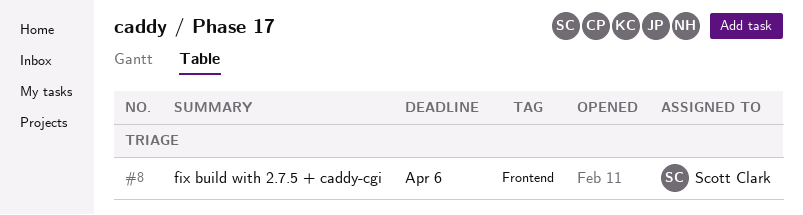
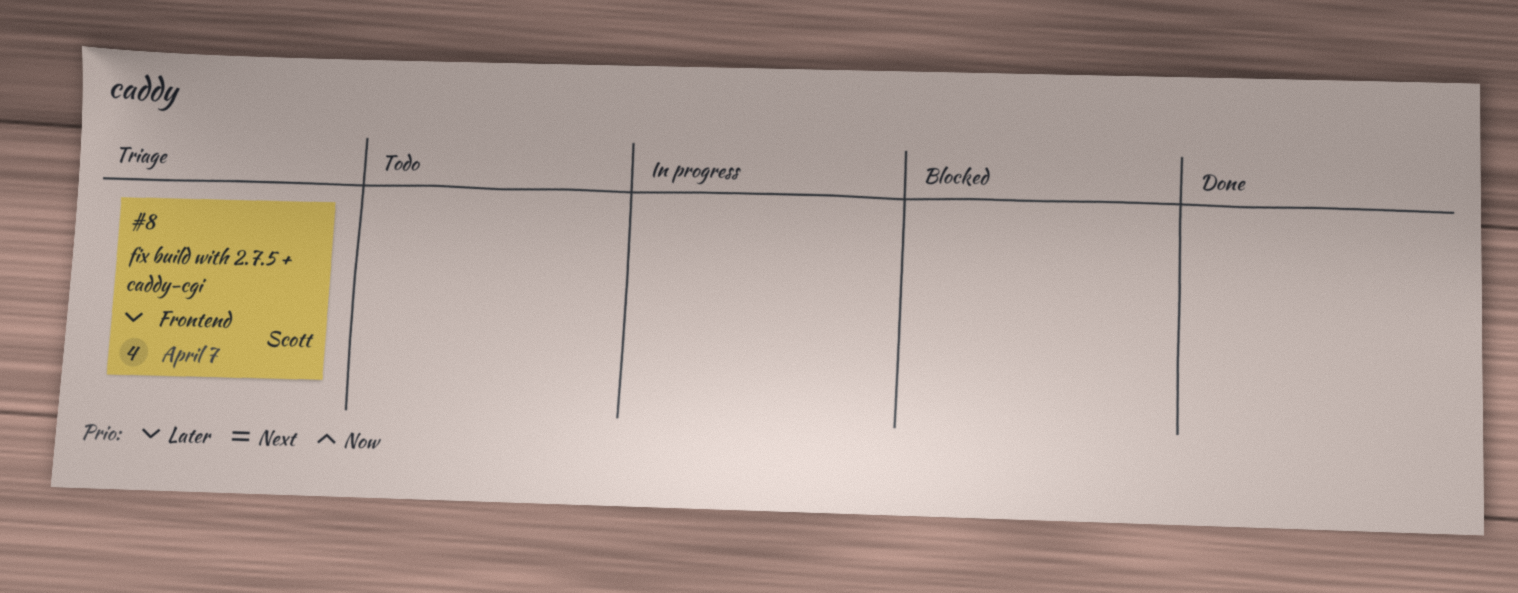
#8, due: Apr 6 -> Apr 7

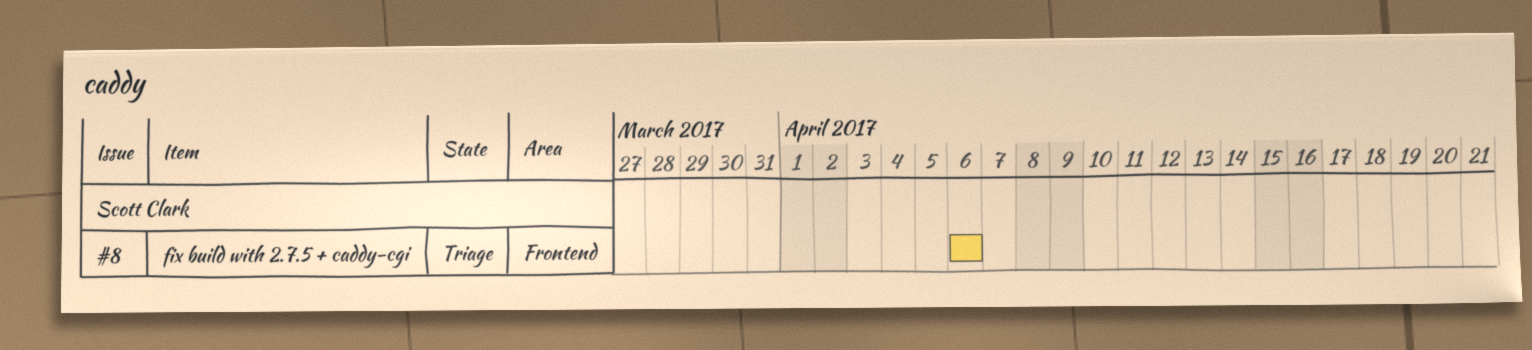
#8, due: Apr 7 -> Apr 6

